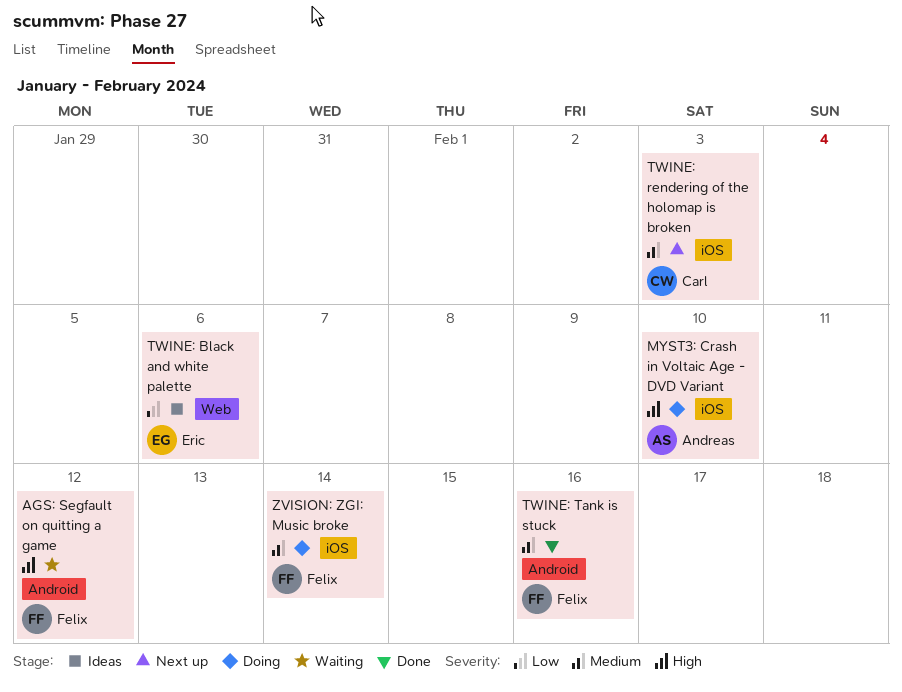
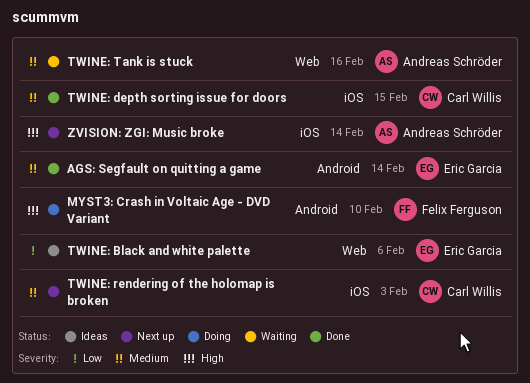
AGS: Segfault on quitting a game, status: Waiting -> Done
AGS: Segfault on quitting a game, owner: Felix Ferguson -> Eric Garcia
AGS: Segfault on quitting a game, priority: High -> Medium
AGS: Segfault on quitting a game, due: Feb 12 -> Feb 14
MYST3: Crash in Voltaic Age - DVD Variant, owner: Andreas Schröder -> Felix Ferguson
MYST3: Crash in Voltaic Age - DVD Variant, label: iOS -> Android
TWINE: depth sorting issue for doors: none -> present
TWINE: Tank is stuck, status: Done -> Waiting
TWINE: Tank is stuck, owner: Felix Ferguson -> Andreas Schröder
TWINE: Tank is stuck, label: Android -> Web
ZVISION: ZGI: Music broke, status: Doing -> Next up
ZVISION: ZGI: Music broke, owner: Felix Ferguson -> Andreas Schröder
ZVISION: ZGI: Music broke, priority: Medium -> High

